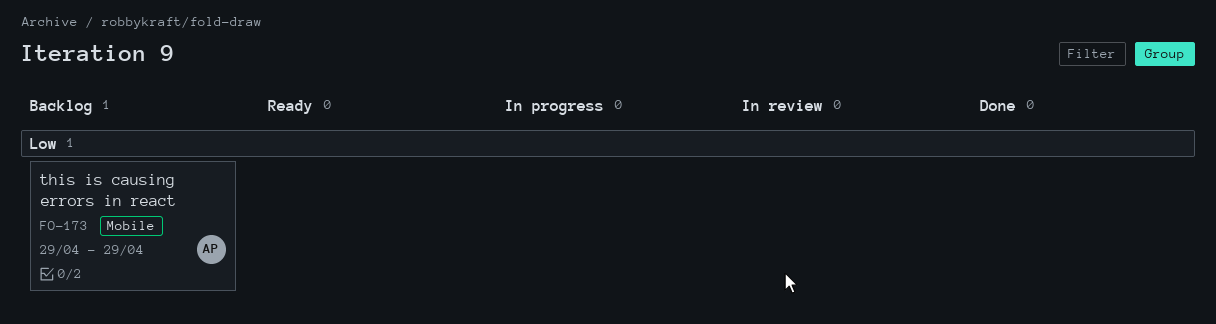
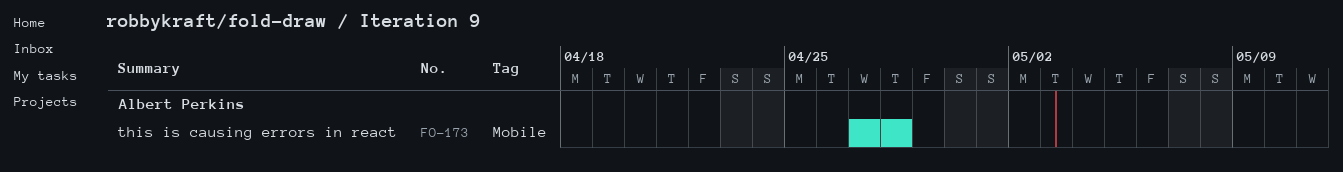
FO-173, start: Apr 29 -> Apr 27
FO-173, due: Apr 29 -> Apr 28

